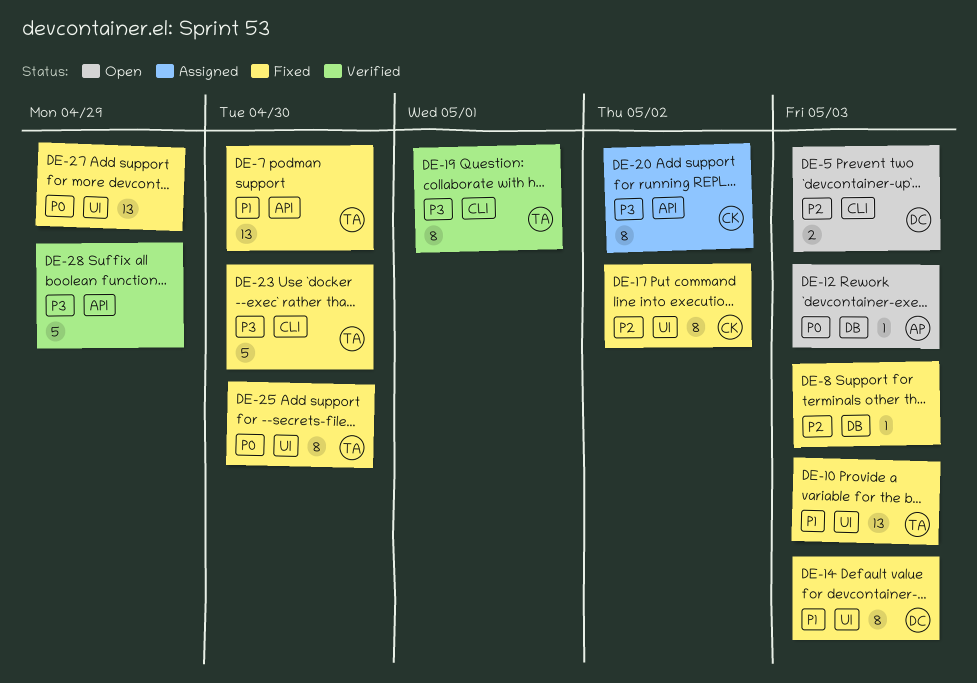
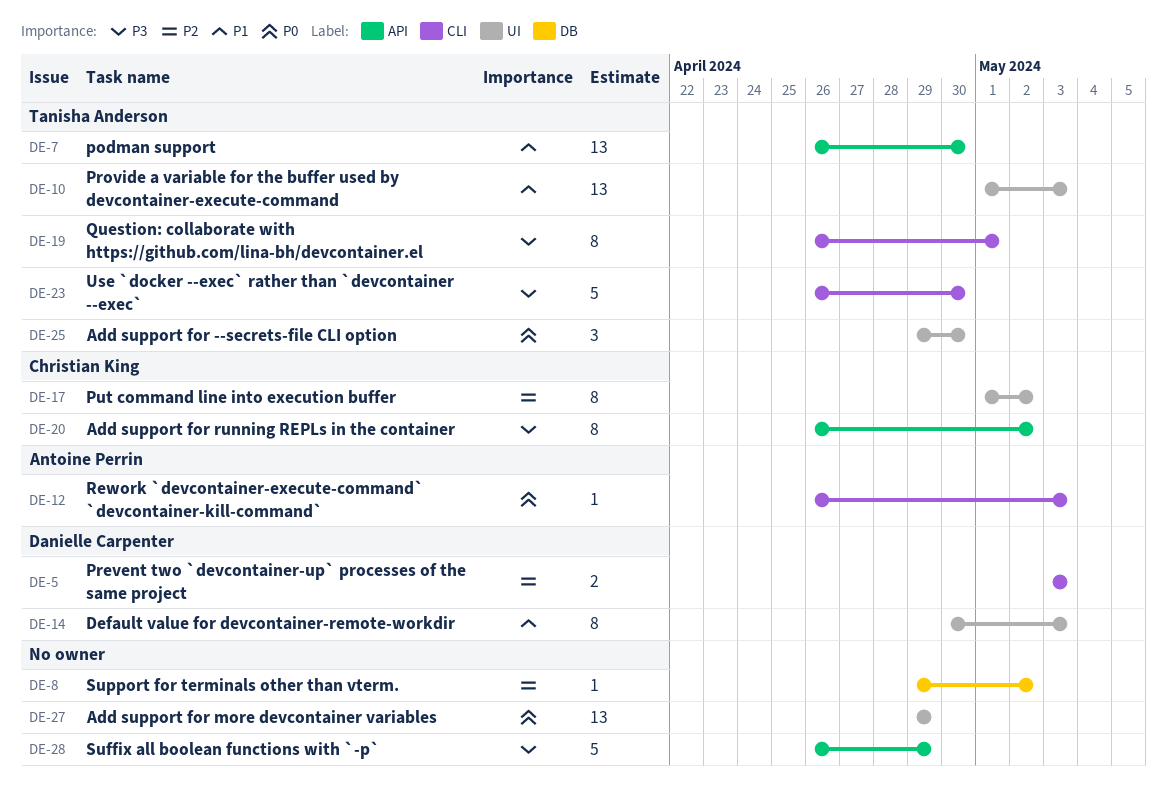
DE-8, due: May 3 -> May 2
DE-12, label: DB -> CLI
DE-25, estimate: 8 -> 3

